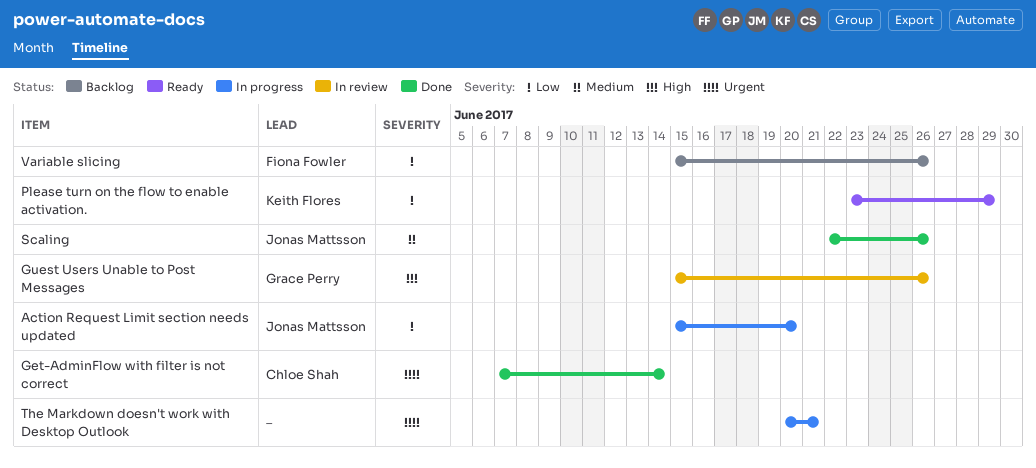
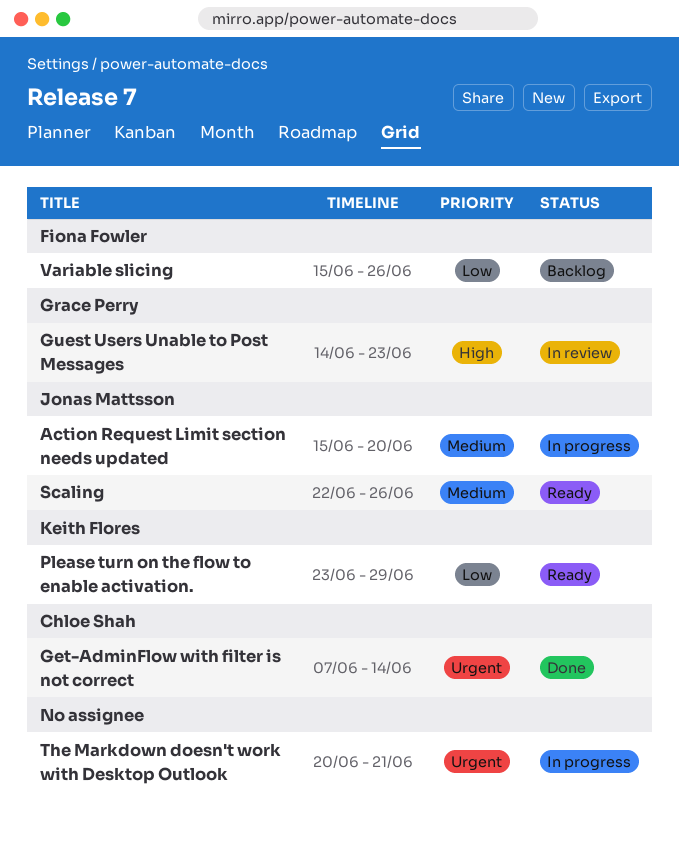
Action Request Limit section needs updated, priority: Low -> Medium
Guest Users Unable to Post Messages, start: Jun 15 -> Jun 14
Guest Users Unable to Post Messages, due: Jun 26 -> Jun 23
Scaling, status: Done -> Ready

